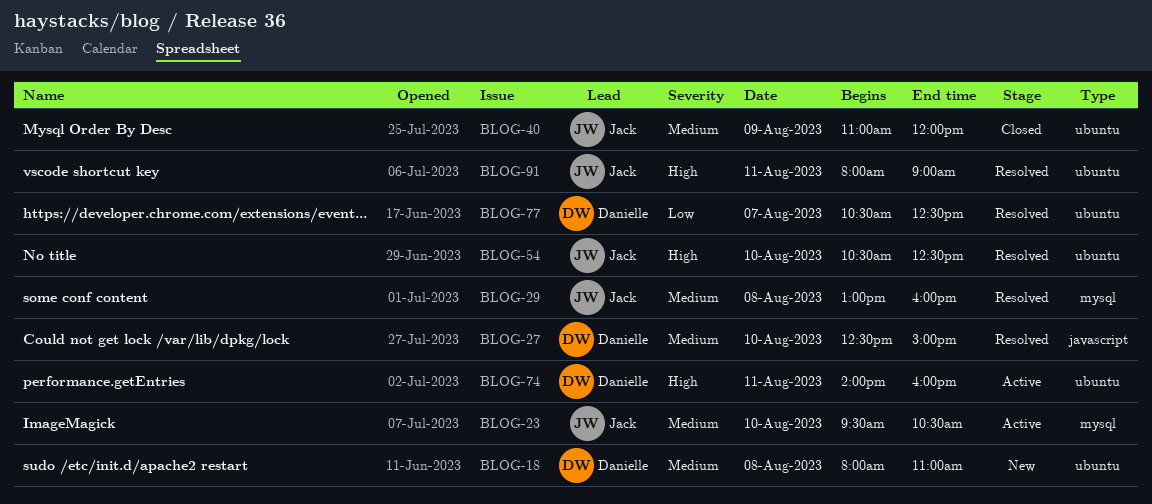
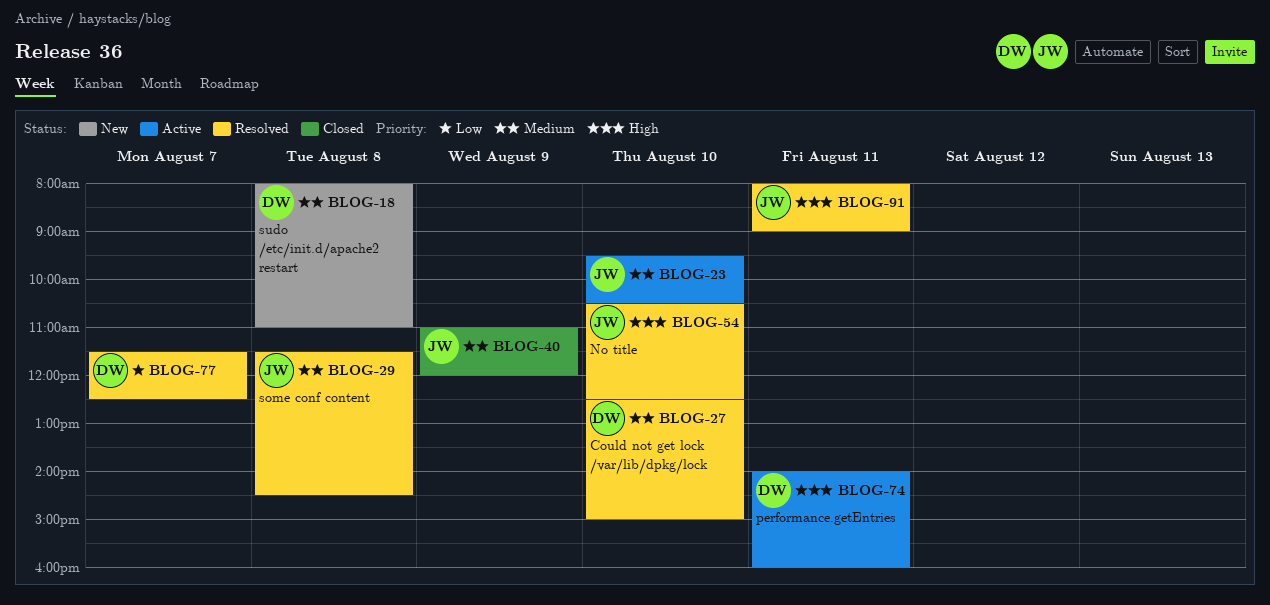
BLOG-29, begins: 13:00 -> 11:30
BLOG-29, ends: 16:00 -> 14:30
BLOG-77, begins: 10:30 -> 11:30

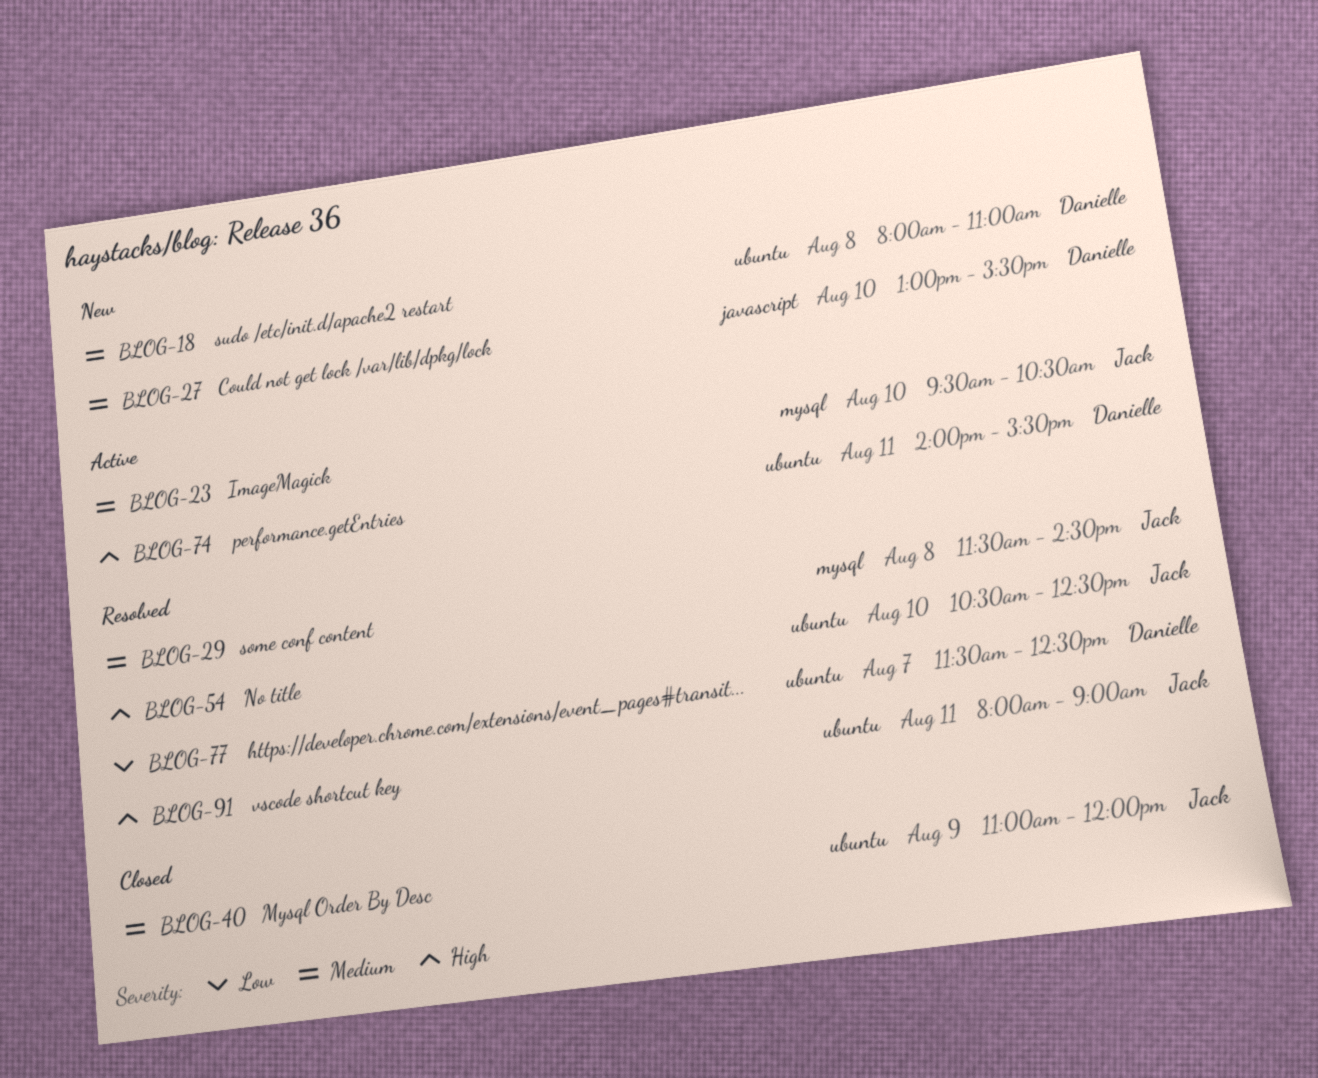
BLOG-27, status: Resolved -> New
BLOG-27, begins: 12:30 -> 13:00
BLOG-27, ends: 15:00 -> 15:30
BLOG-74, ends: 16:00 -> 15:30

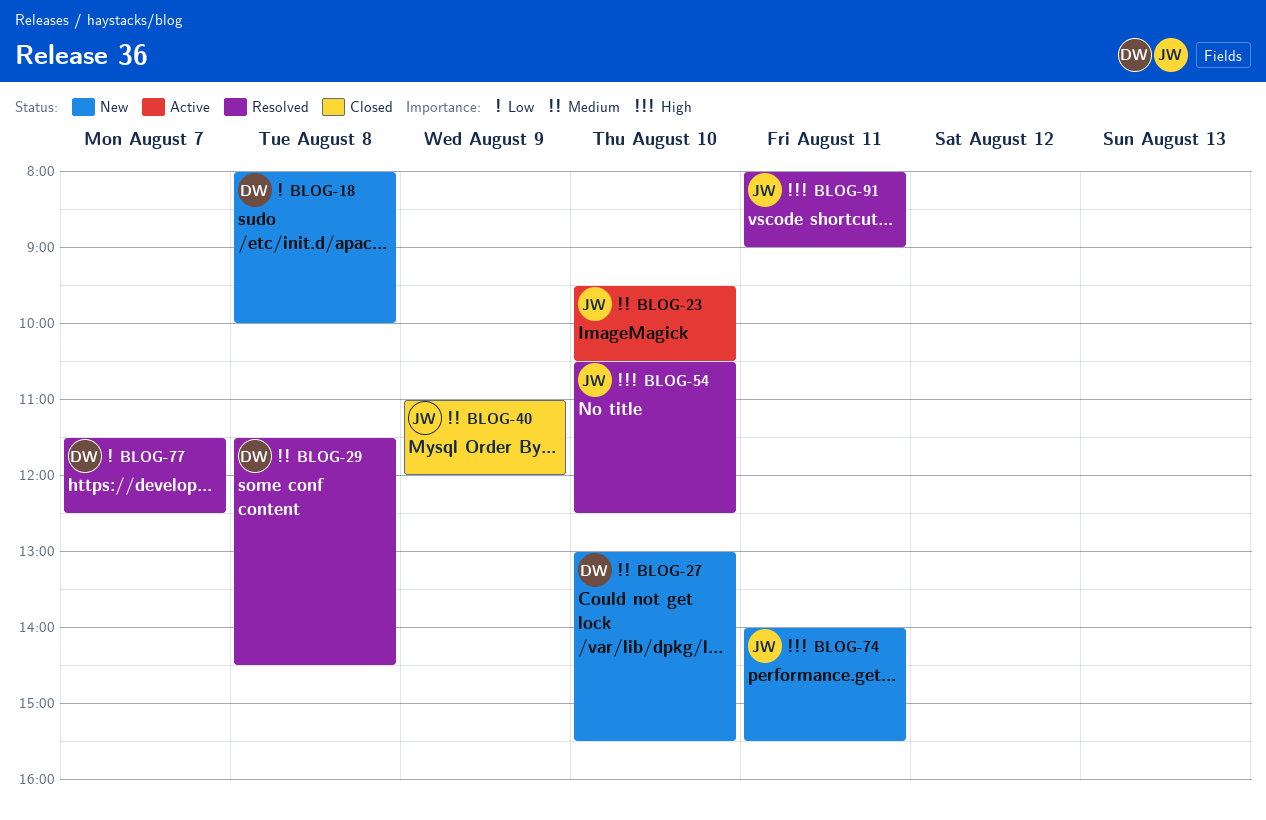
BLOG-18, priority: Medium -> Low
BLOG-18, ends: 11:00 -> 10:00
BLOG-29, owner: Jack -> Danielle
BLOG-74, status: Active -> New
BLOG-74, owner: Danielle -> Jack

